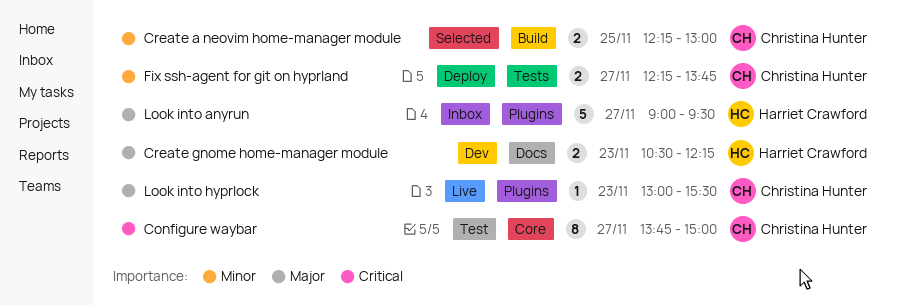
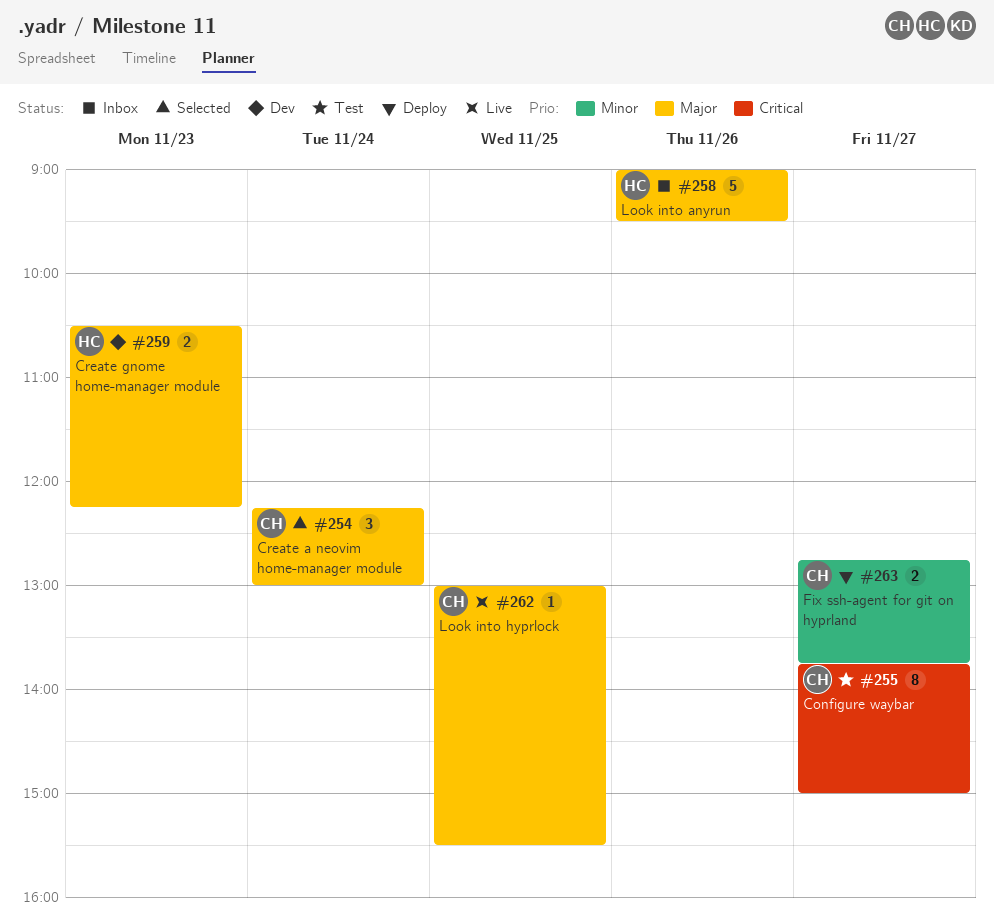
Create a neovim home-manager module, priority: Minor -> Major
Create a neovim home-manager module, estimate: 2 -> 3
Create a neovim home-manager module, day: Nov 25 -> Nov 24
Fix ssh-agent for git on hyprland, begins: 12:15 -> 12:45
Look into anyrun, day: Nov 27 -> Nov 26
Look into hyprlock, day: Nov 23 -> Nov 25

